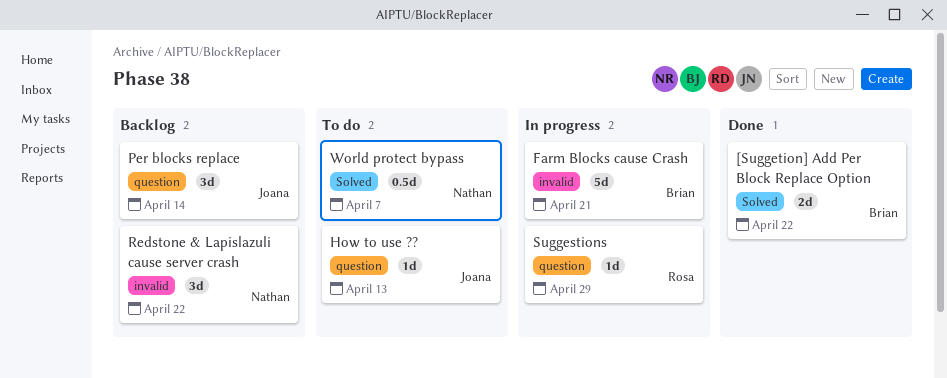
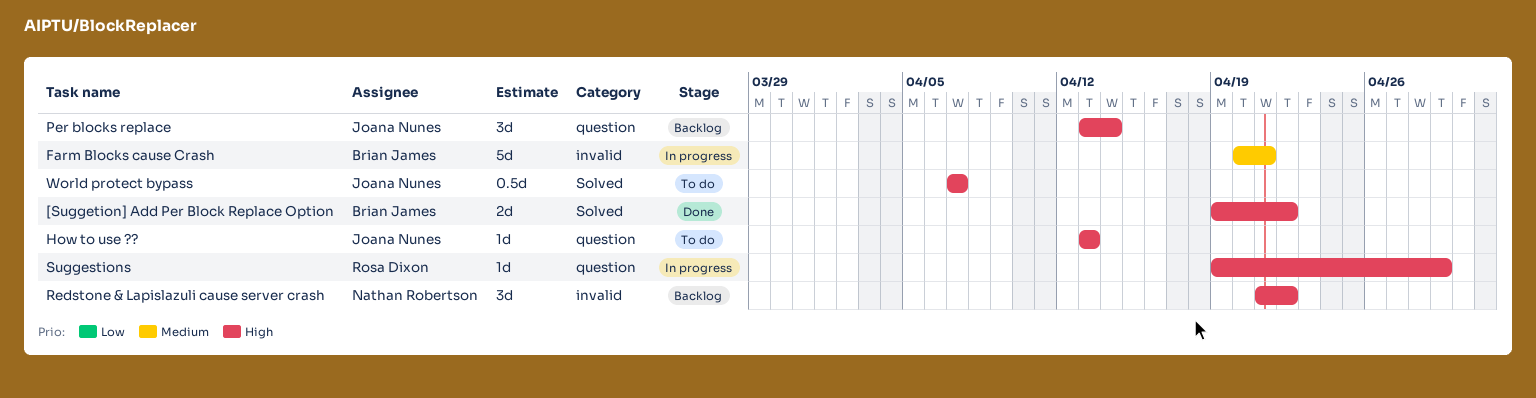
World protect bypass, owner: Nathan Robertson -> Joana Nunes

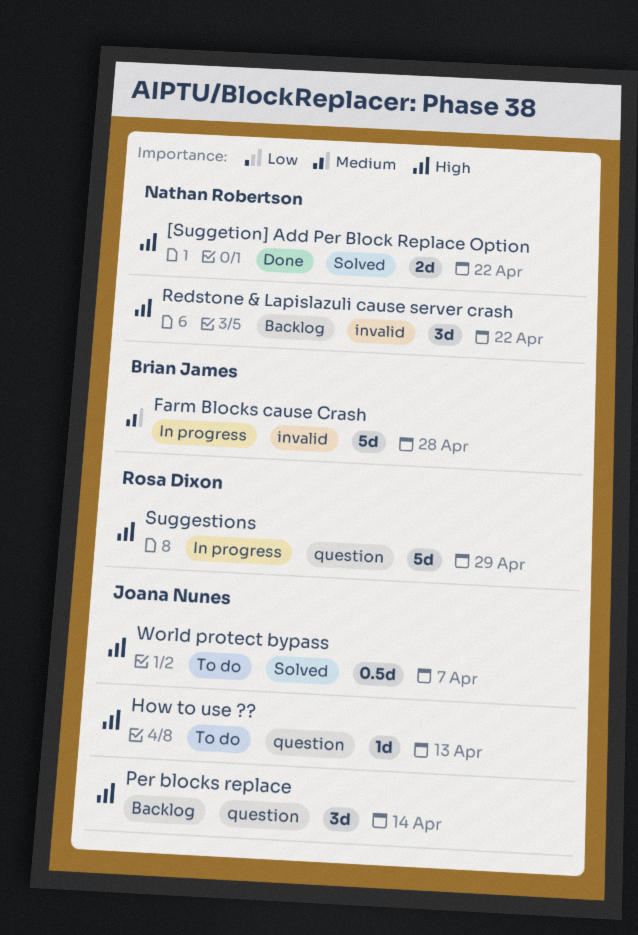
[Suggetion] Add Per Block Replace Option, owner: Brian James -> Nathan Robertson
Farm Blocks cause Crash, due: Apr 21 -> Apr 28
Suggestions, estimate: 1d -> 5d

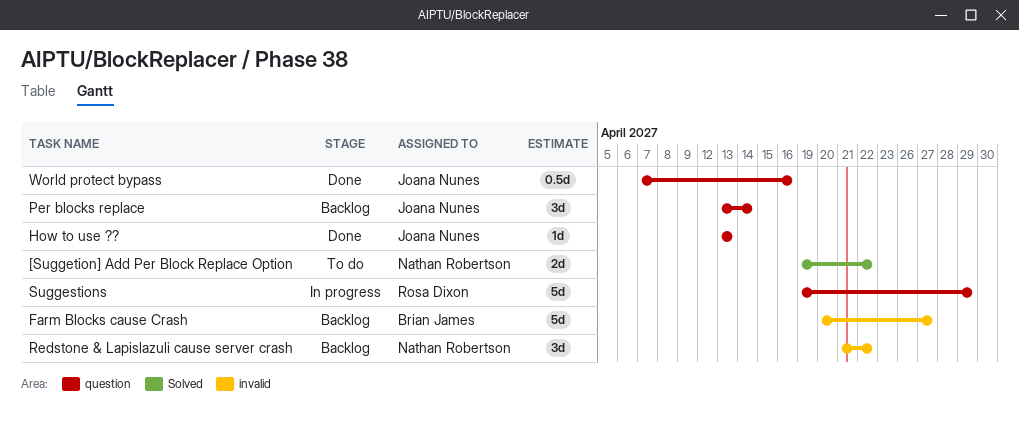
[Suggetion] Add Per Block Replace Option, status: Done -> To do
Farm Blocks cause Crash, status: In progress -> Backlog
Farm Blocks cause Crash, due: Apr 28 -> Apr 27
How to use ??, status: To do -> Done
World protect bypass, status: To do -> Done
World protect bypass, label: Solved -> question
World protect bypass, due: Apr 7 -> Apr 16

